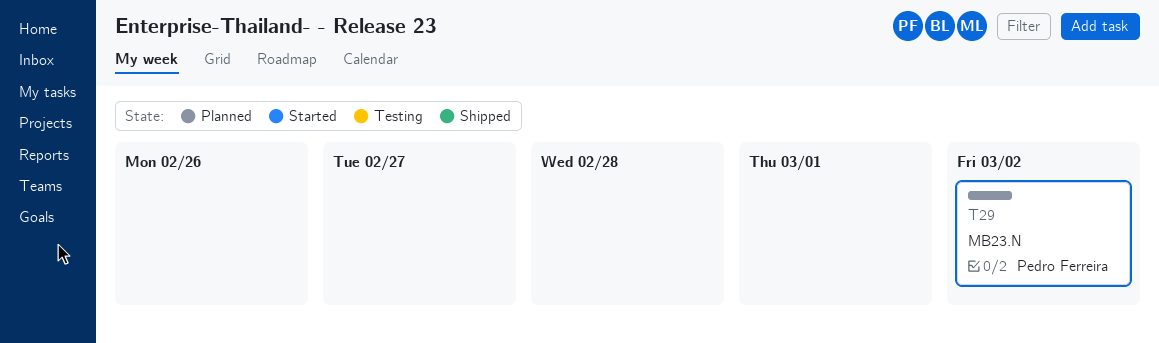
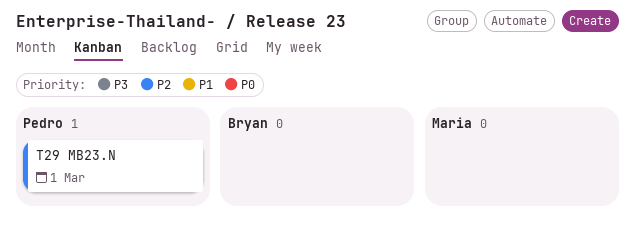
T29, due: Mar 2 -> Mar 1

